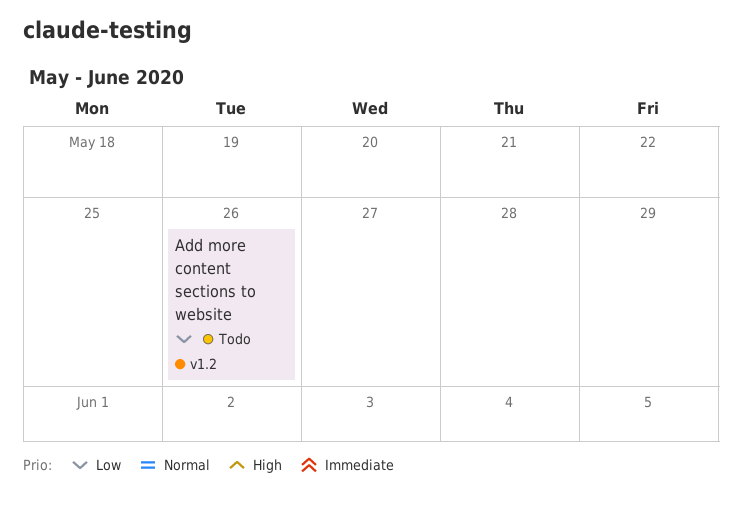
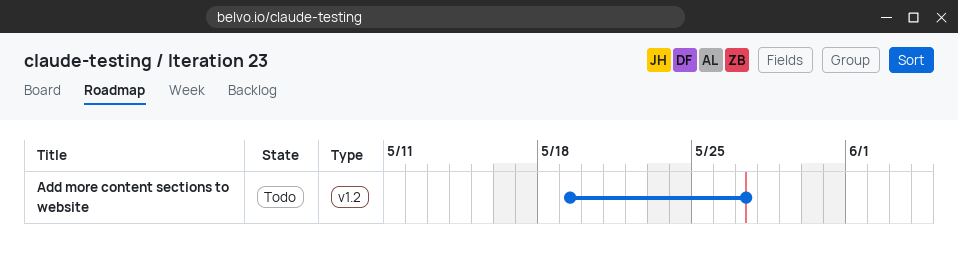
Add more content sections to website, due: May 26 -> May 27

